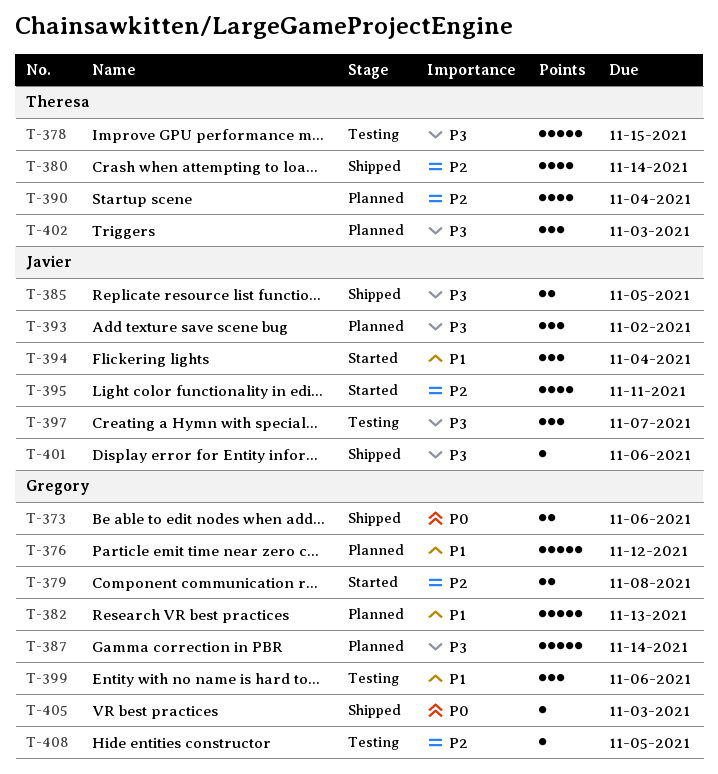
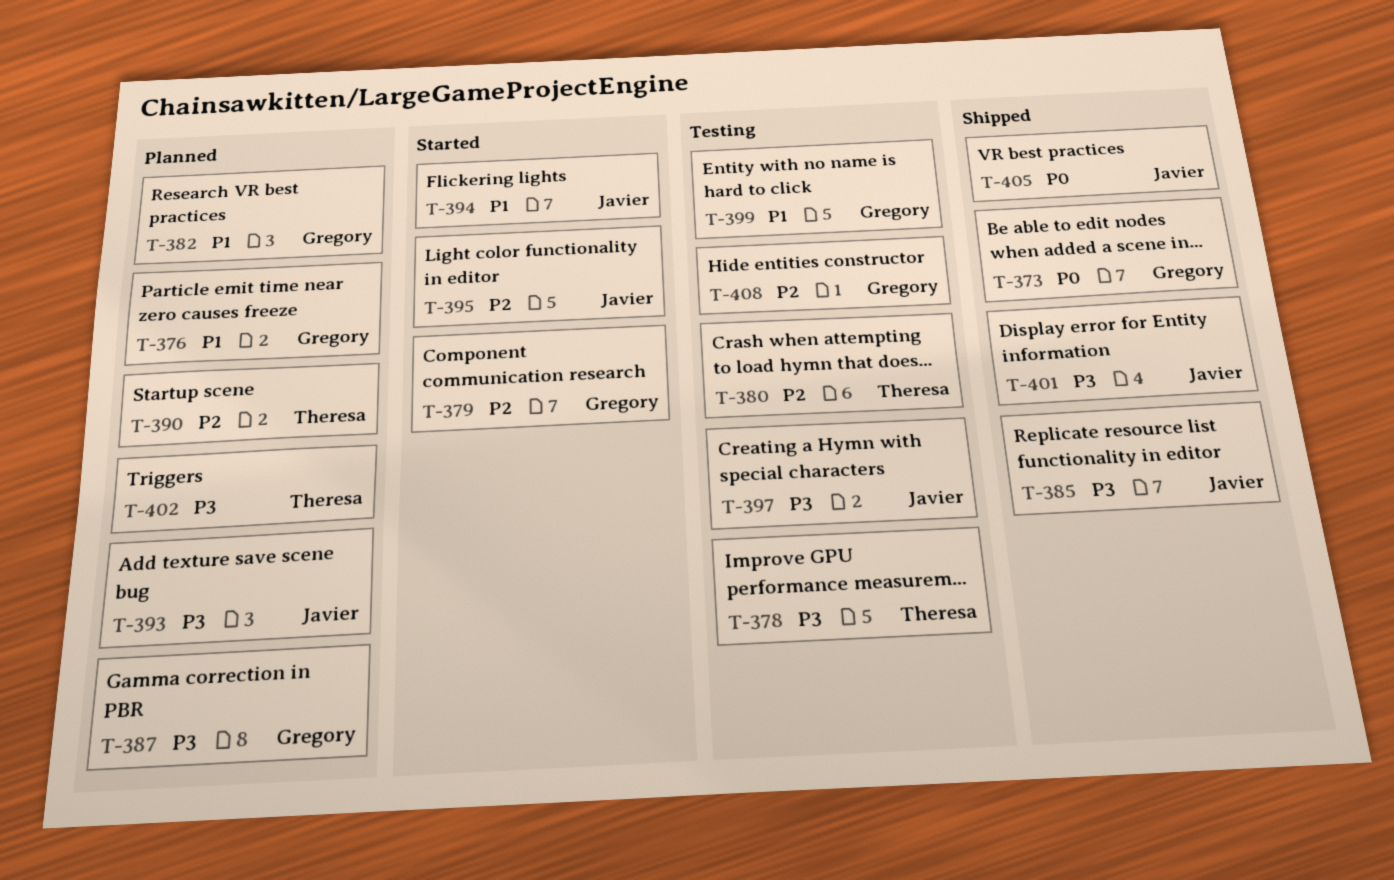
T-380, status: Shipped -> Testing
T-405, owner: Gregory -> Javier

